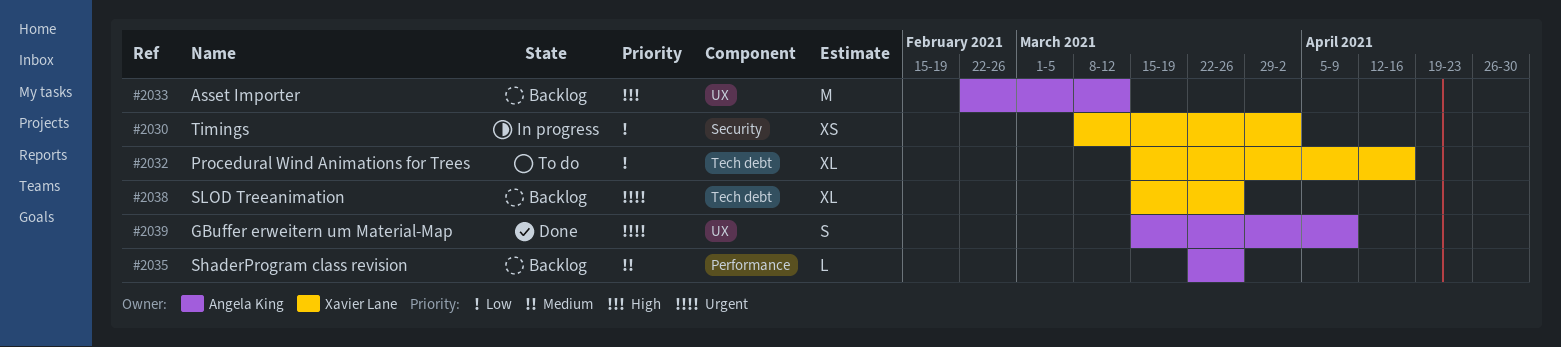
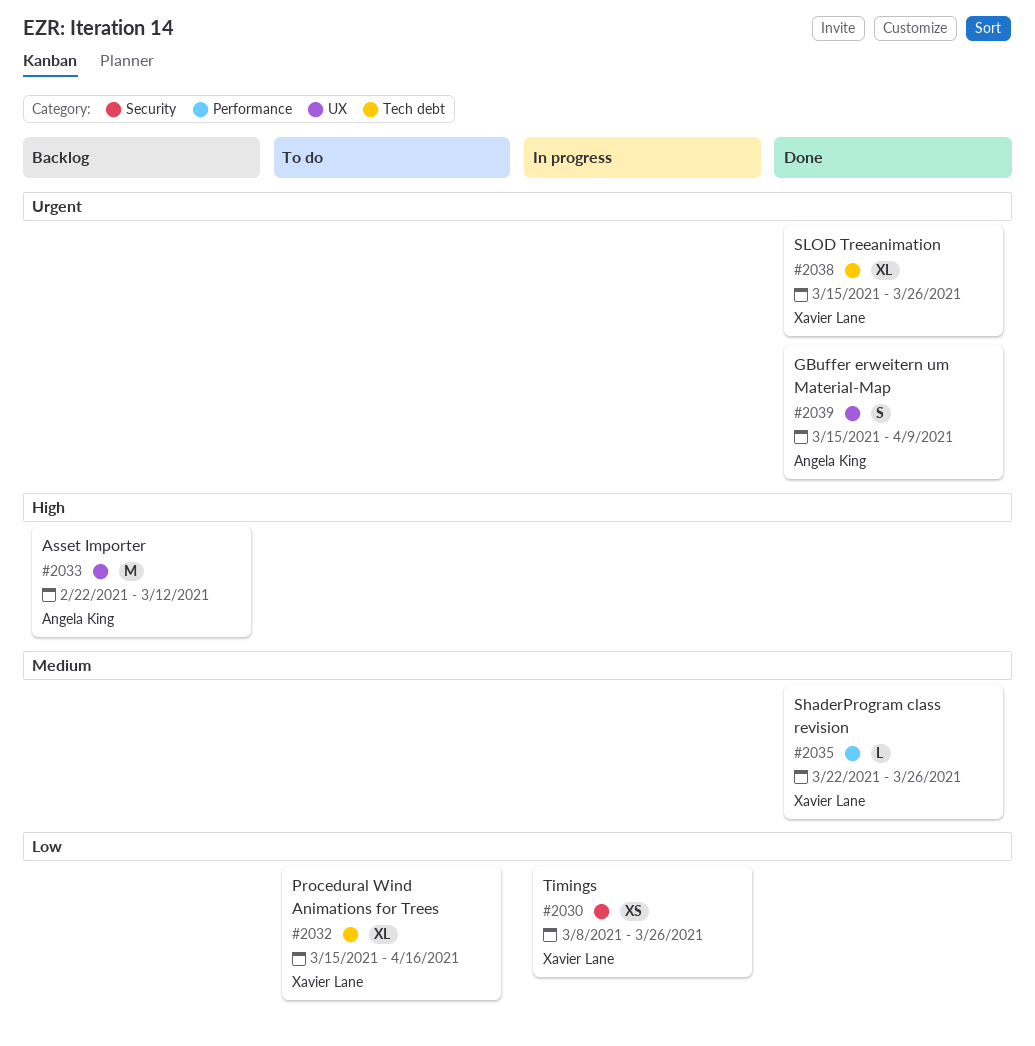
#2030, due: Apr 2 -> Mar 26
#2035, status: Backlog -> Done
#2035, owner: Angela King -> Xavier Lane
#2038, status: Backlog -> Done

